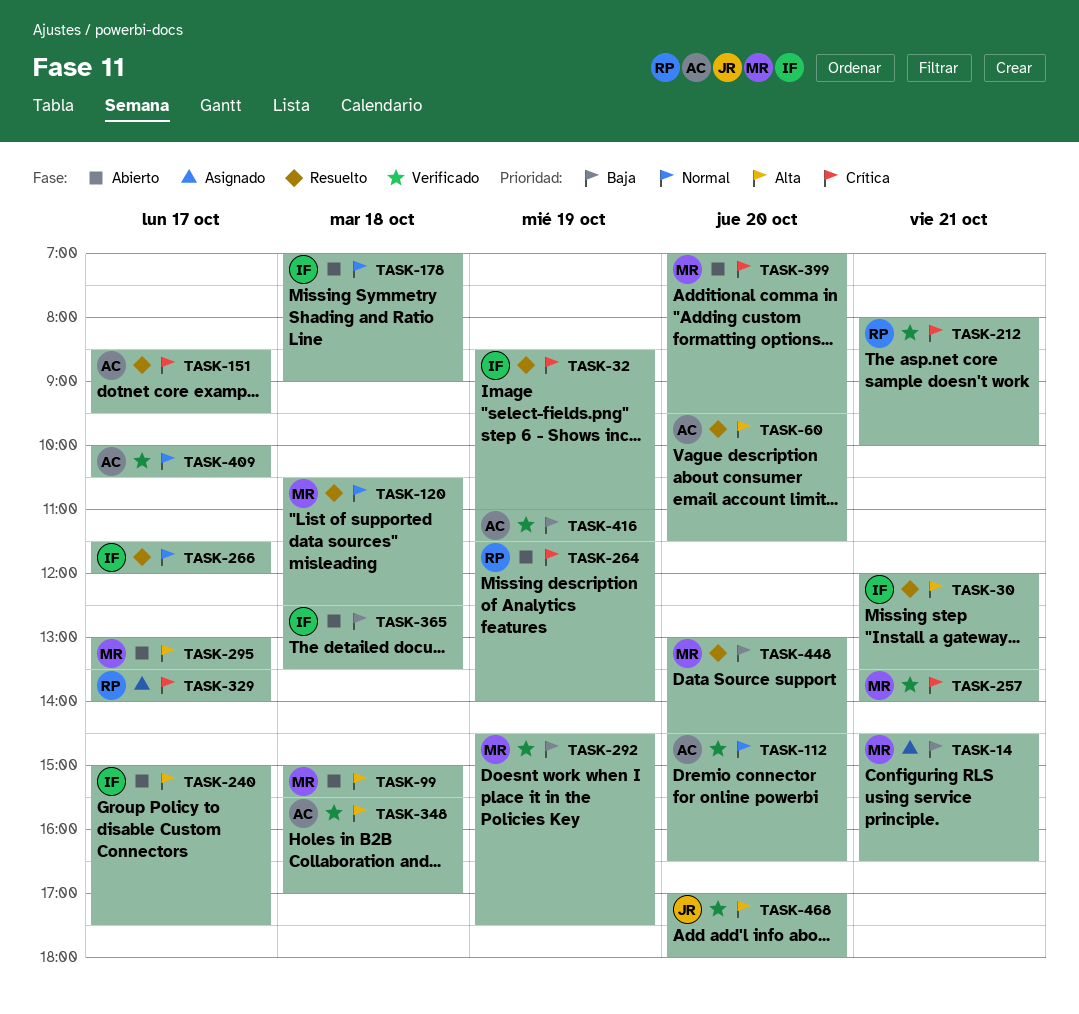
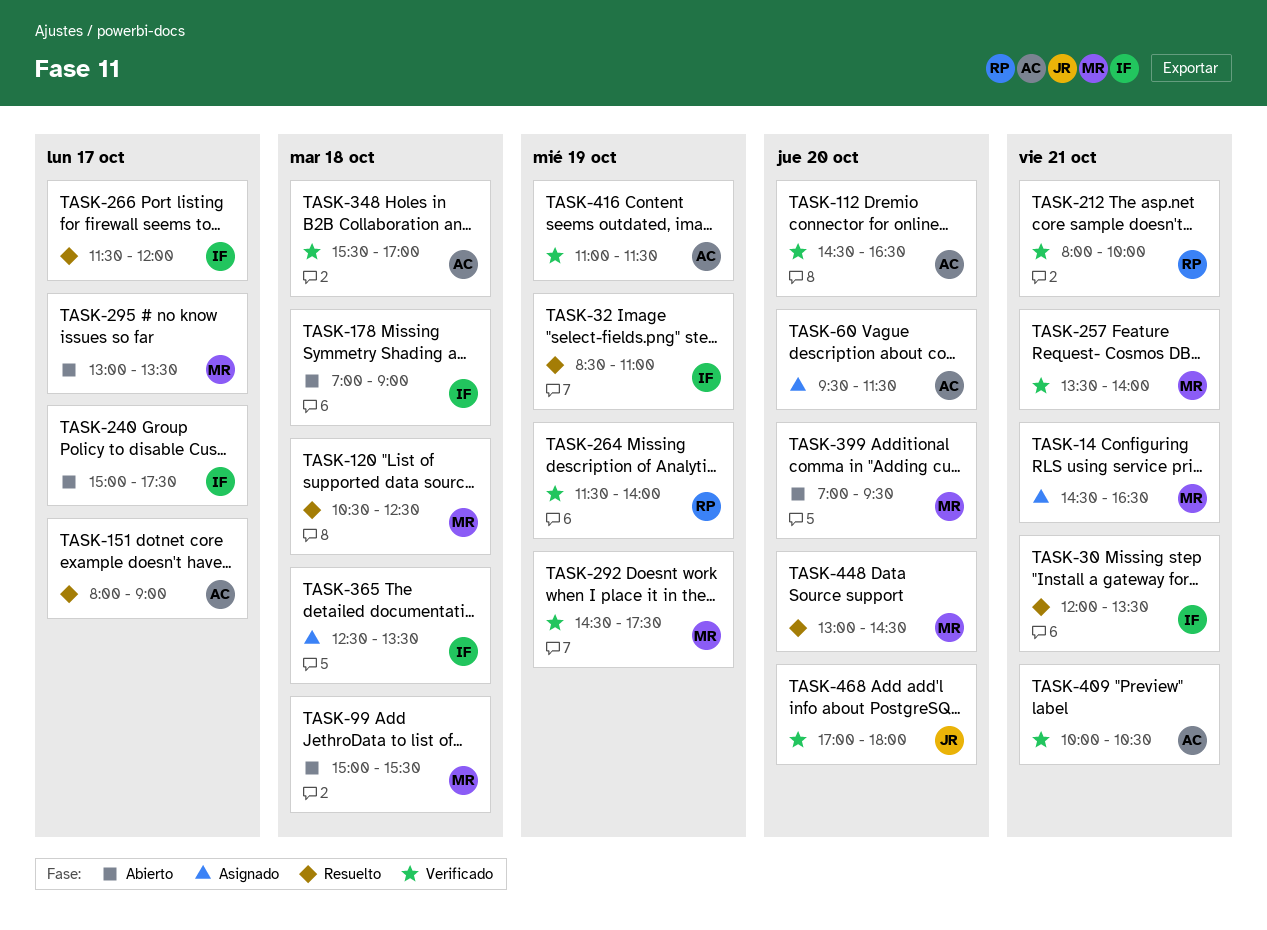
TASK-60, status: Resuelto -> Asignado
TASK-151, begins: 08:30 -> 08:00
TASK-151, ends: 09:30 -> 09:00
TASK-264, status: Abierto -> Verificado
TASK-329: present -> none
TASK-365, status: Abierto -> Asignado
TASK-409, day: Oct 17 -> Oct 21

